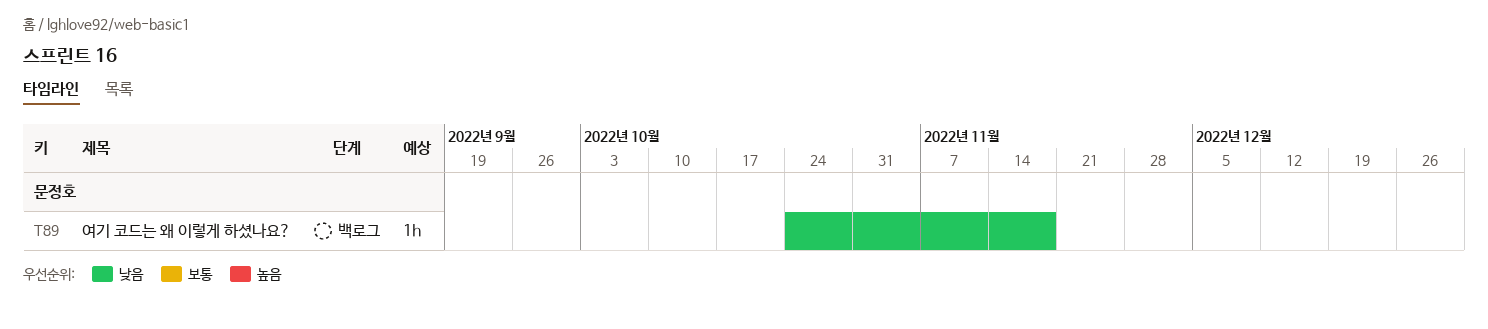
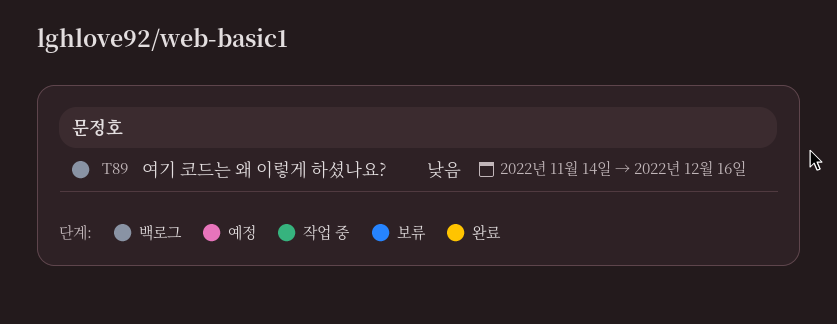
T89, start: Oct 24 -> Nov 14
T89, due: Nov 18 -> Dec 16

